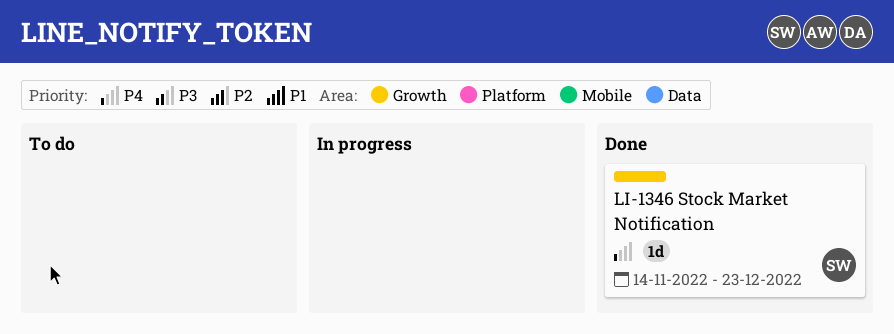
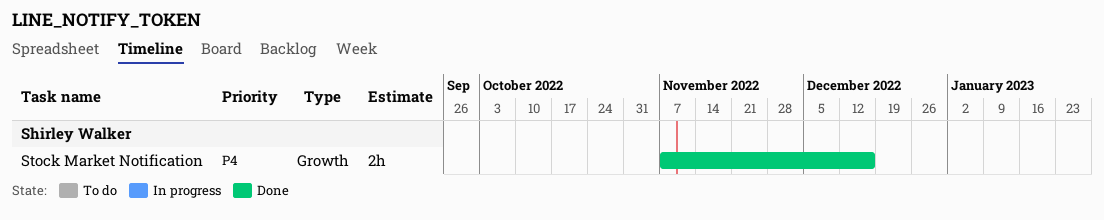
Stock Market Notification, estimate: 1d -> 2h
Stock Market Notification, start: Nov 14 -> Nov 7
Stock Market Notification, due: Dec 23 -> Dec 16

